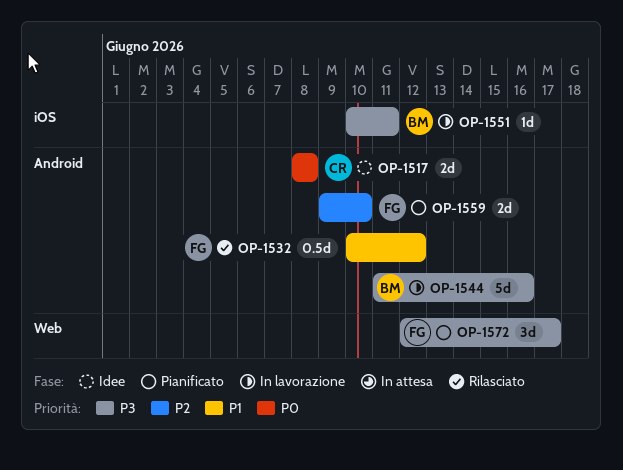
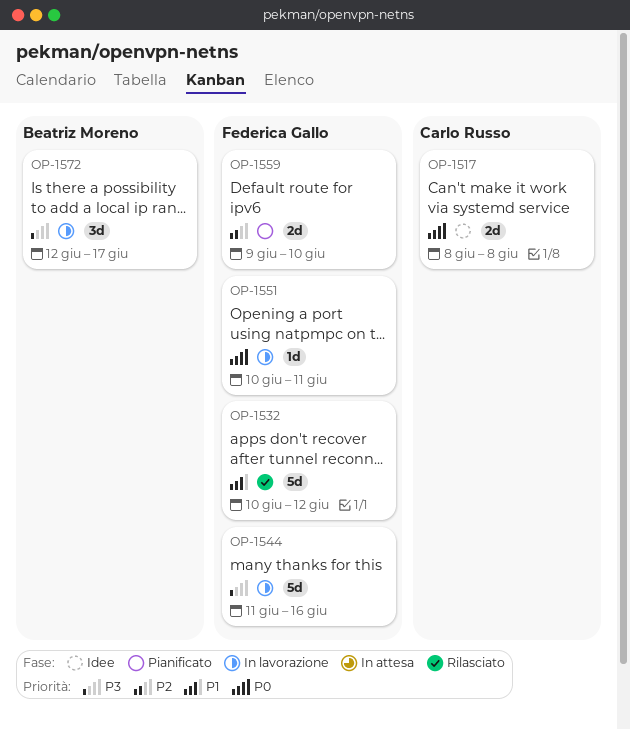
OP-1532, estimate: 0.5d -> 5d
OP-1544, owner: Beatriz Moreno -> Federica Gallo
OP-1551, owner: Beatriz Moreno -> Federica Gallo
OP-1551, priority: P3 -> P0
OP-1572, status: Pianificato -> In lavorazione
OP-1572, owner: Federica Gallo -> Beatriz Moreno

